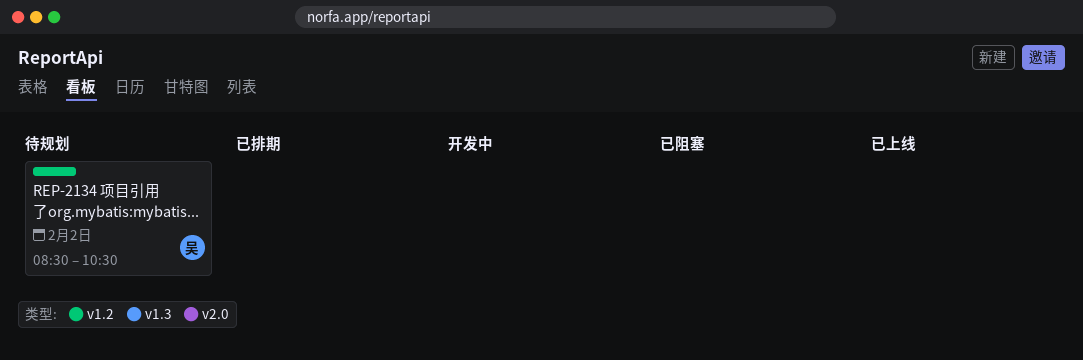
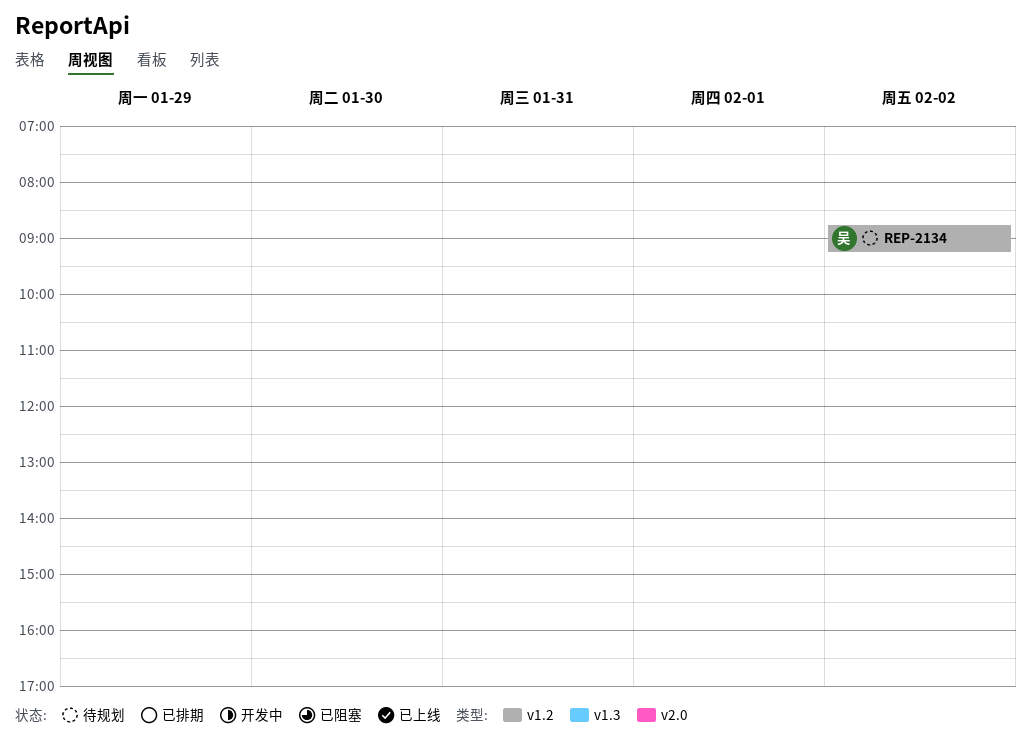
REP-2134, begins: 08:30 -> 08:45
REP-2134, ends: 10:30 -> 09:15

